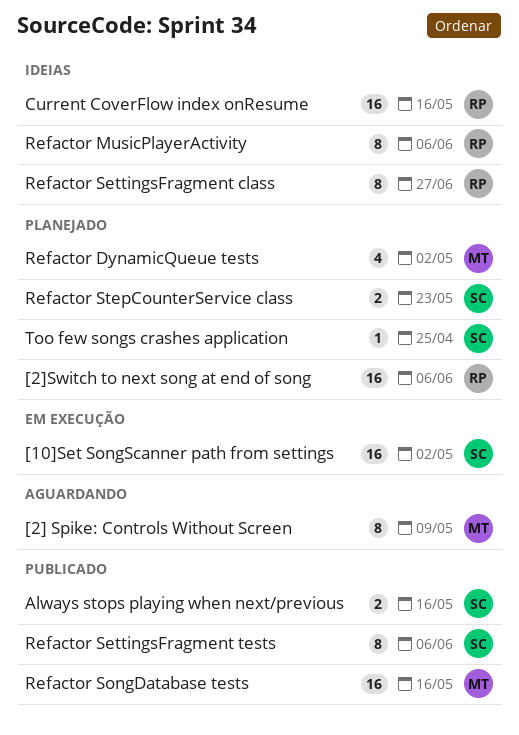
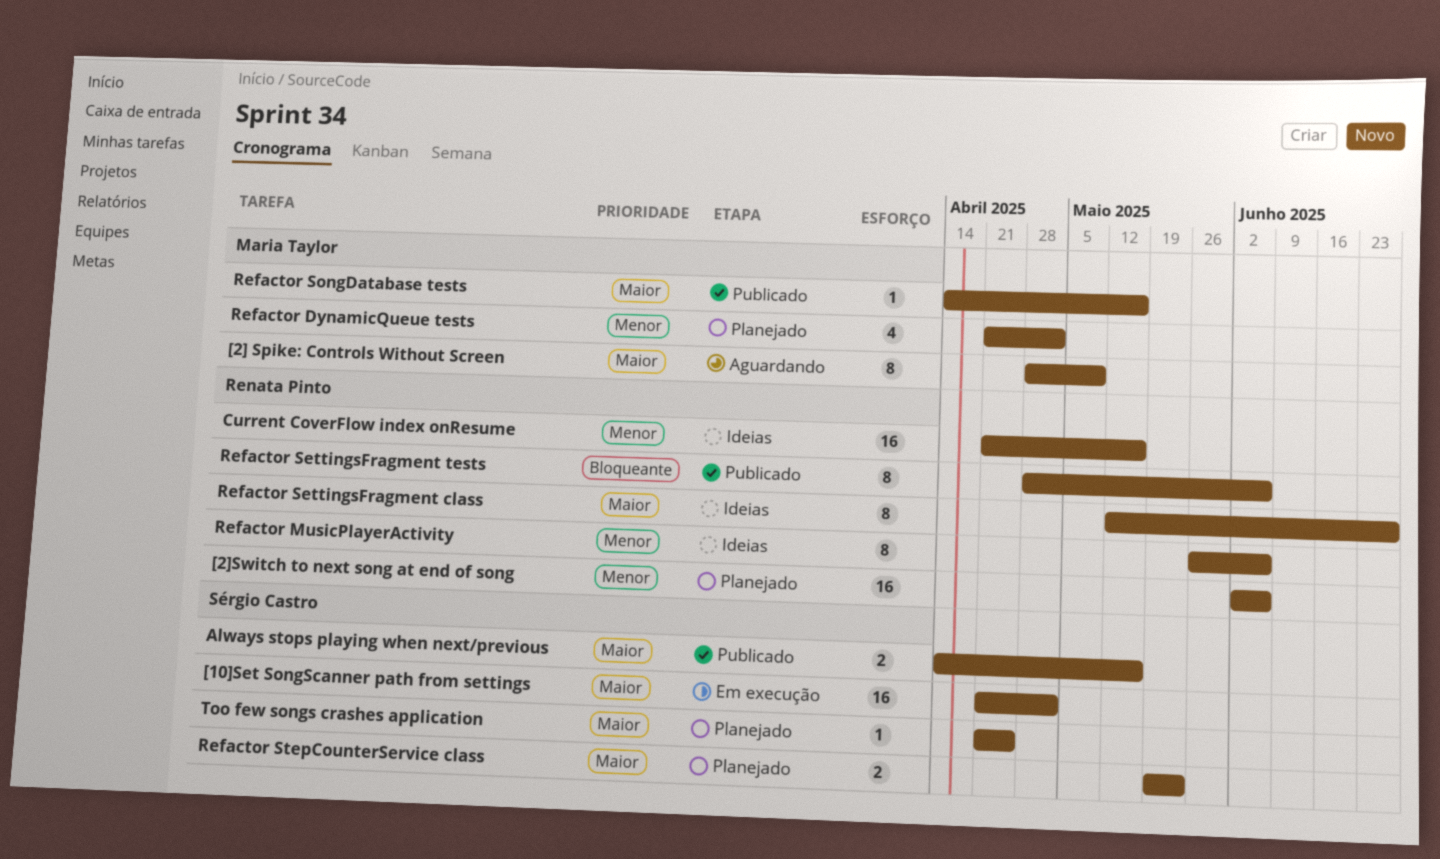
Refactor SettingsFragment tests, owner: Sérgio Castro -> Renata Pinto
Refactor SongDatabase tests, estimate: 16 -> 1

